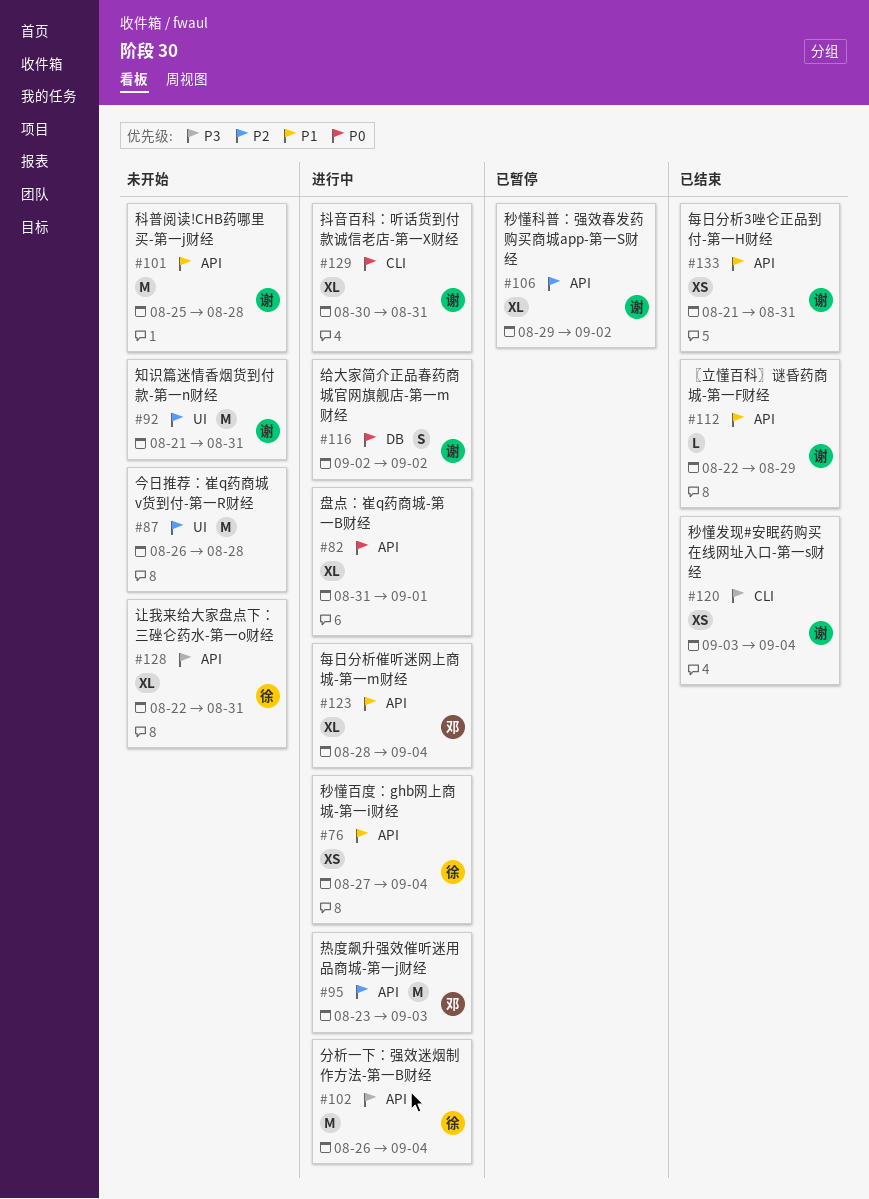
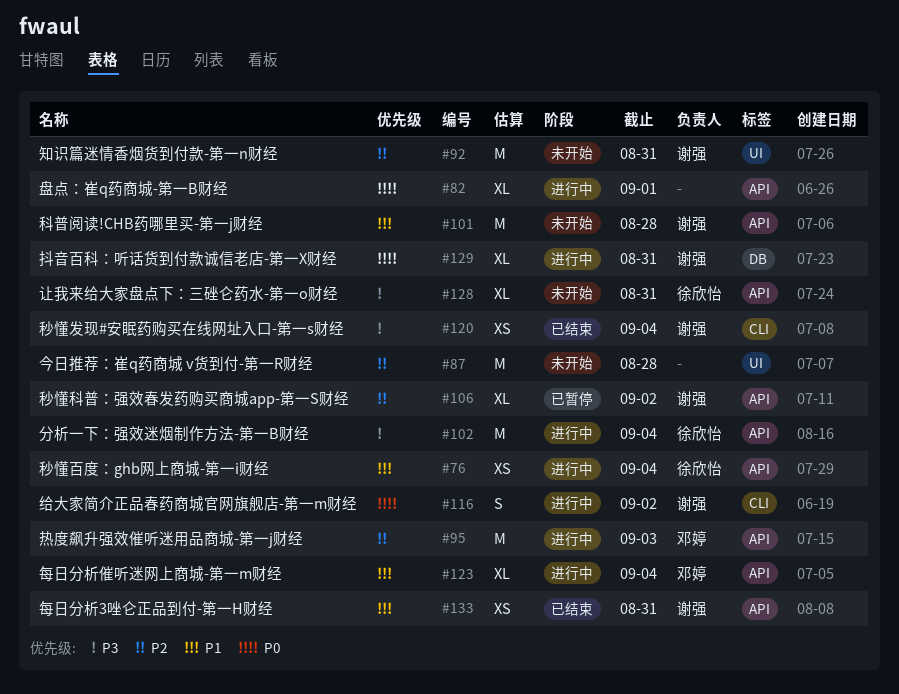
#112: present -> none
#116, label: DB -> CLI
#129, label: CLI -> DB

